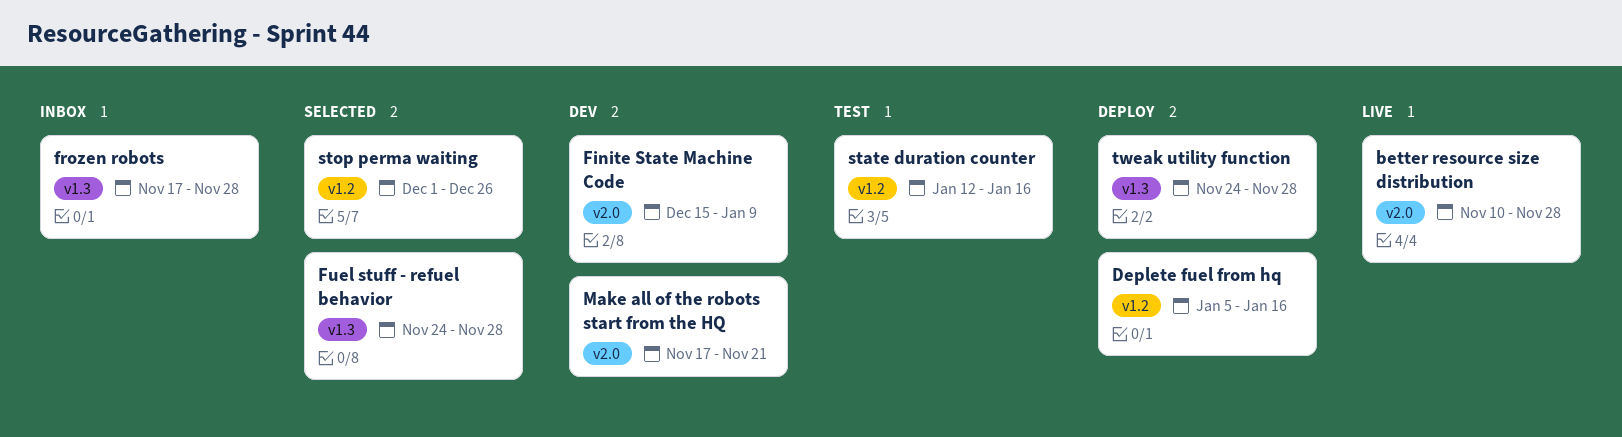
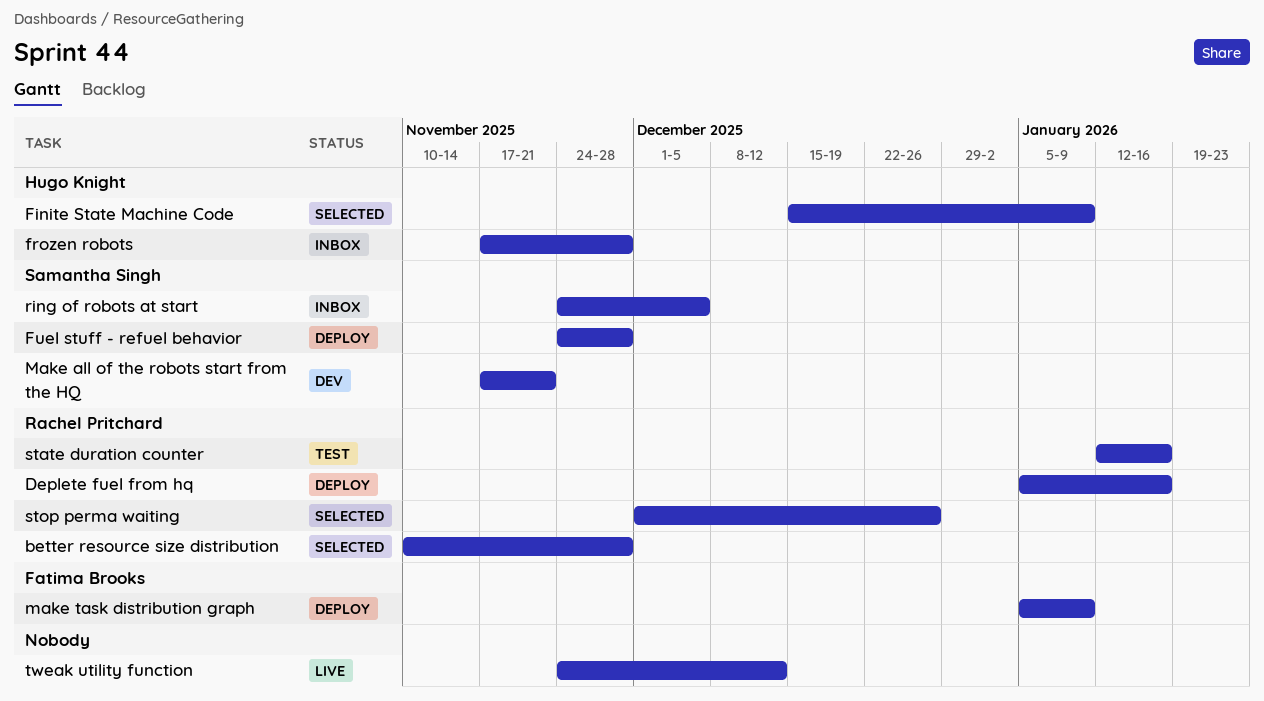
better resource size distribution, status: Live -> Selected
Finite State Machine Code, status: Dev -> Selected
Fuel stuff - refuel behavior, status: Selected -> Deploy
make task distribution graph: none -> present
ring of robots at start: none -> present
tweak utility function, status: Deploy -> Live
tweak utility function, due: Nov 28 -> Dec 12

